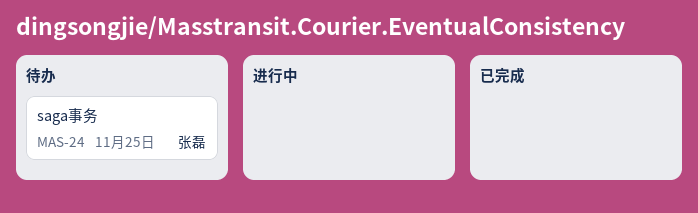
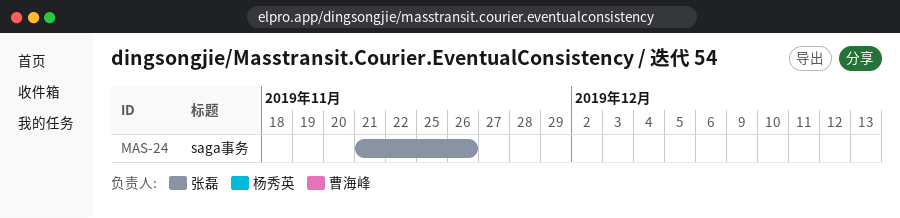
MAS-24, due: Nov 25 -> Nov 26

